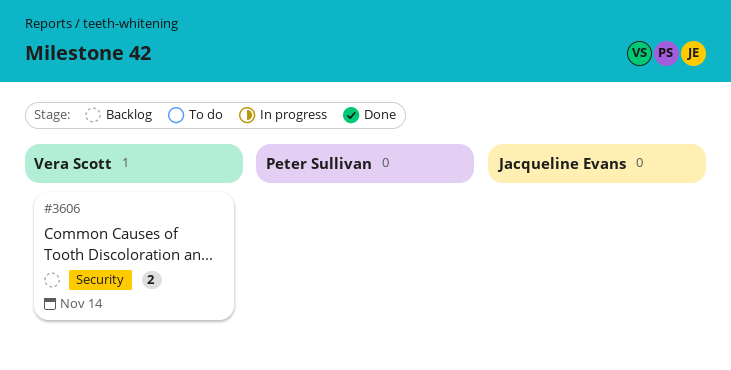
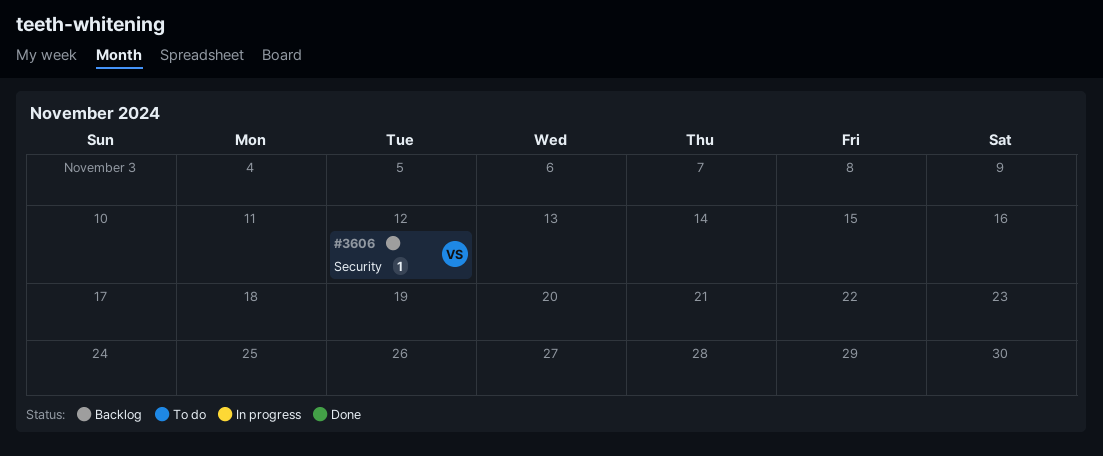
#3606, estimate: 2 -> 1
#3606, due: Nov 14 -> Nov 12

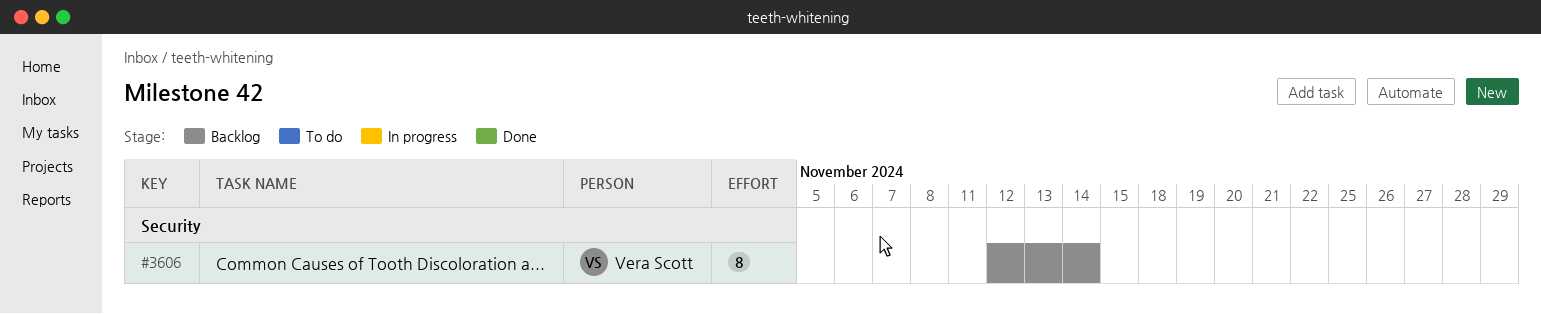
#3606, estimate: 1 -> 8
#3606, due: Nov 12 -> Nov 14

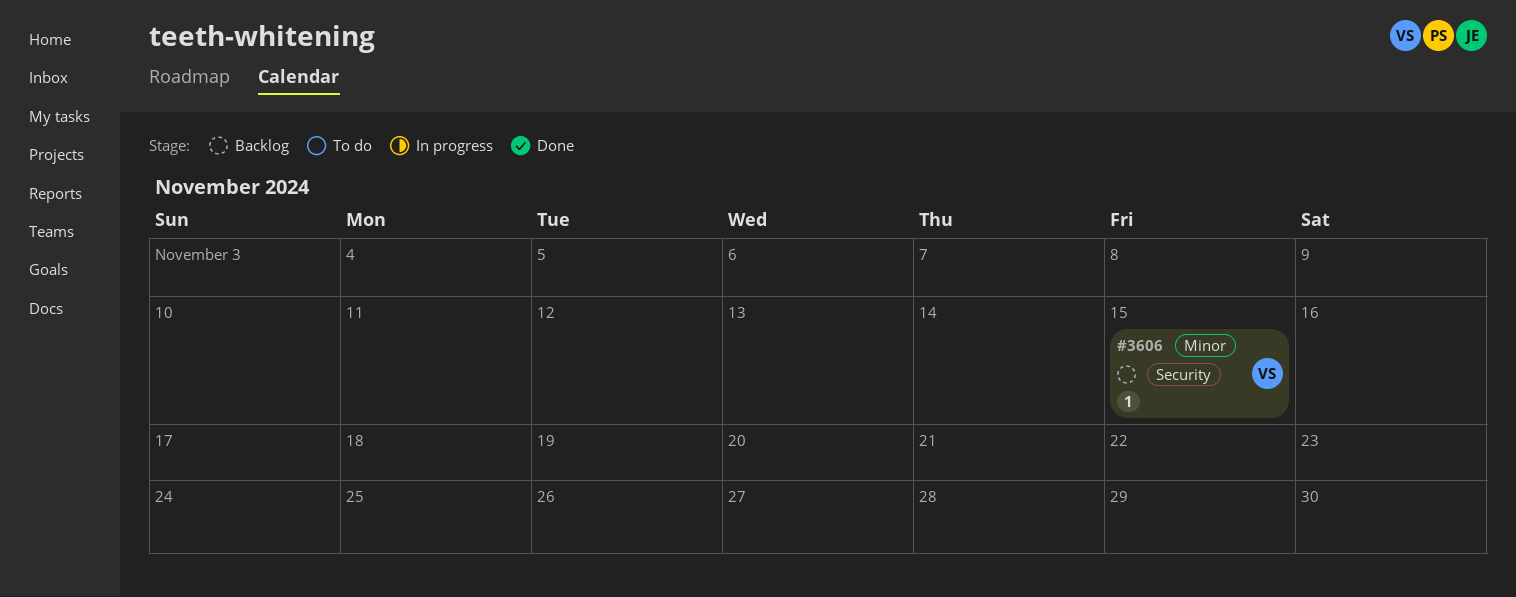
#3606, estimate: 8 -> 1
#3606, due: Nov 14 -> Nov 15

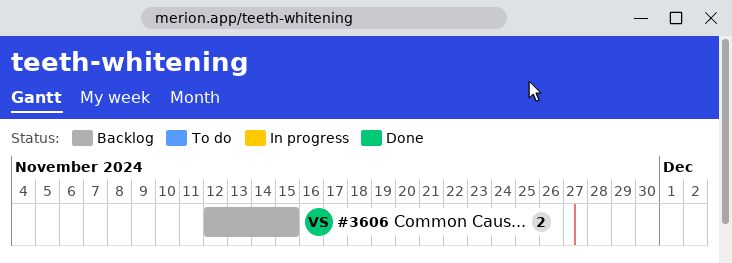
#3606, estimate: 1 -> 2

